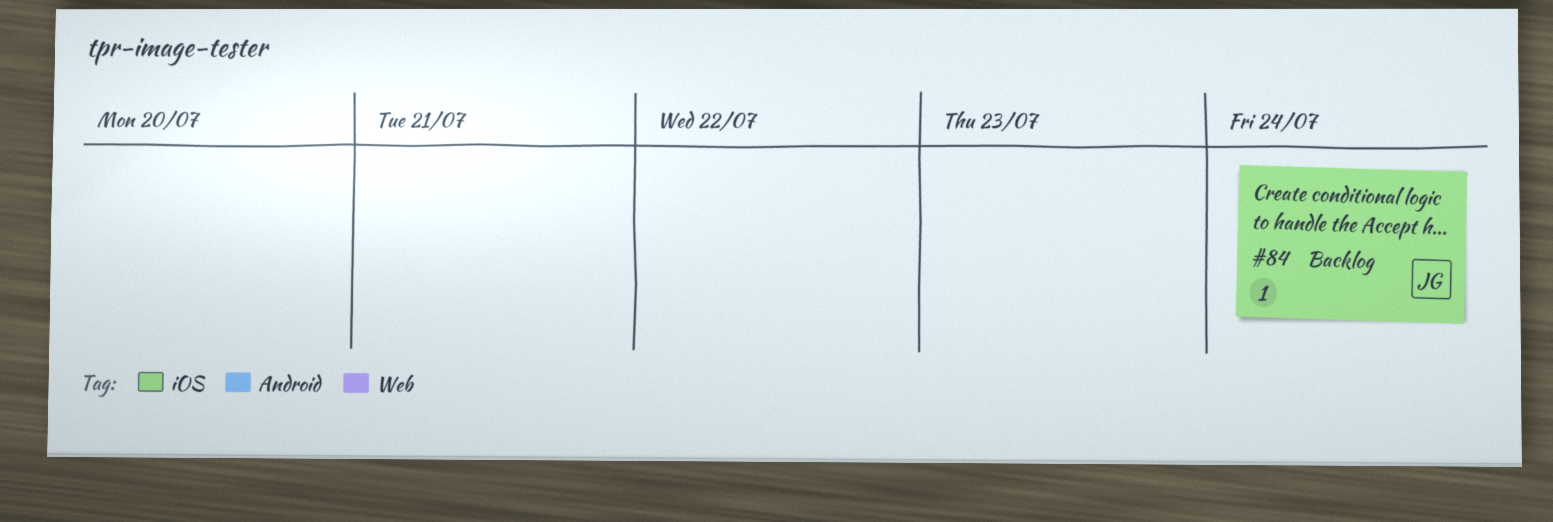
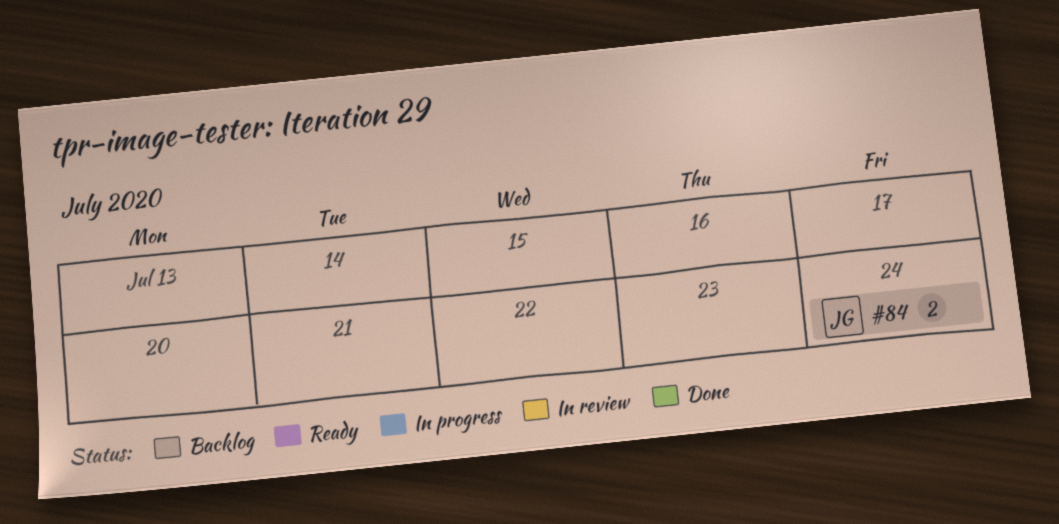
#84, estimate: 1 -> 2

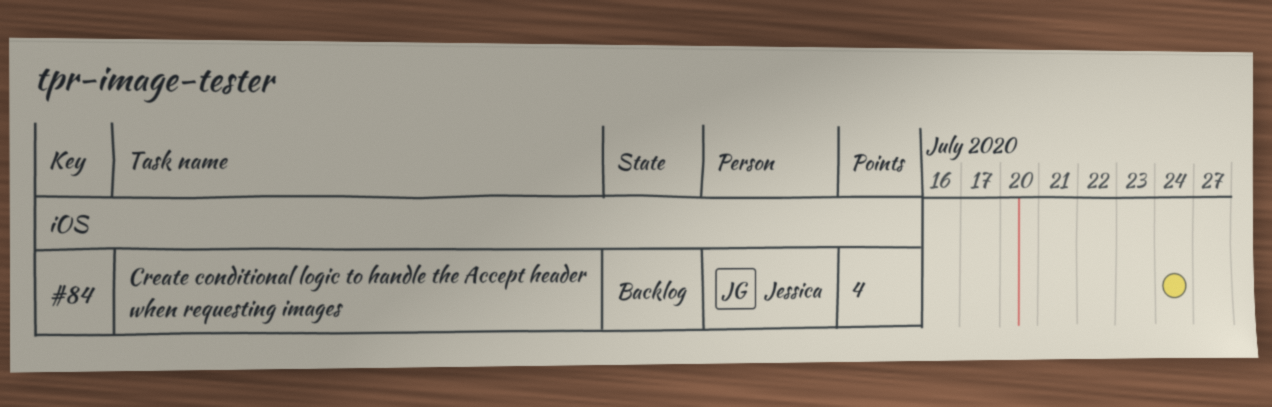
#84, estimate: 2 -> 4

